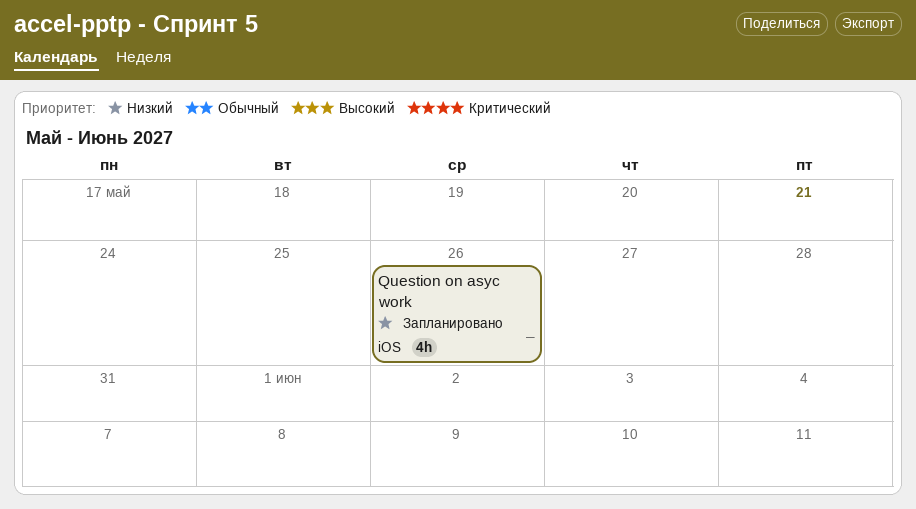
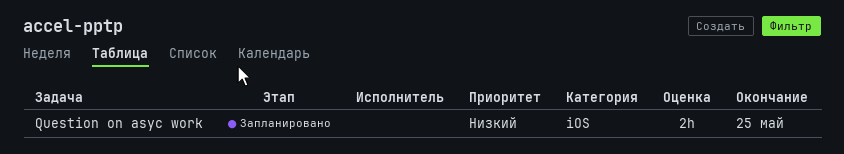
Question on asyс work, estimate: 4h -> 2h
Question on asyс work, due: May 26 -> May 25

